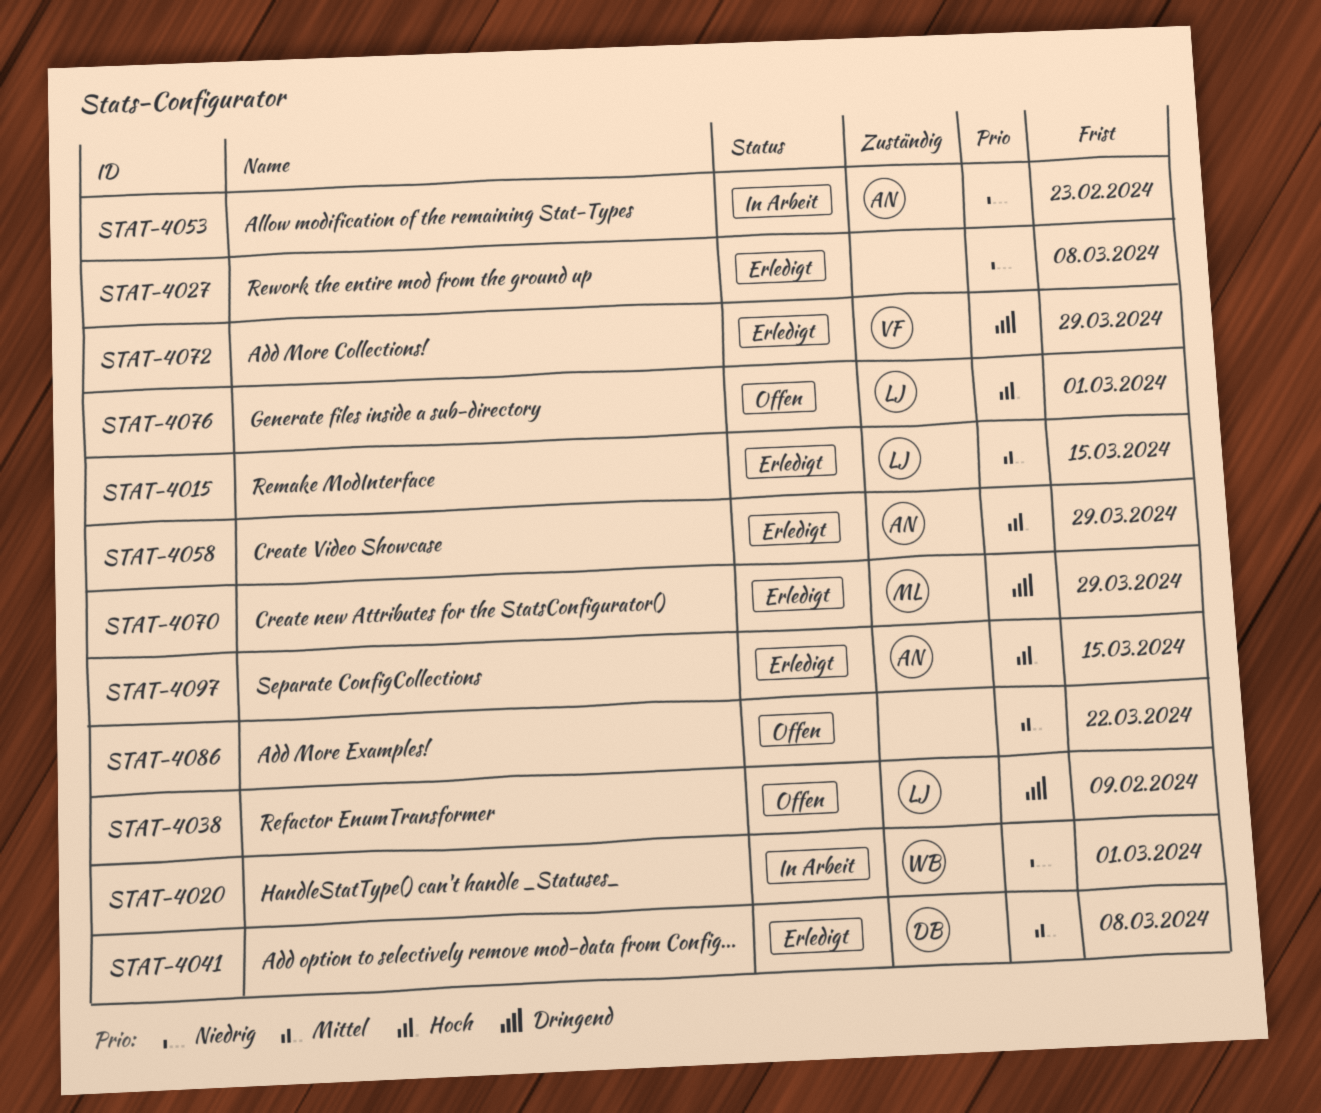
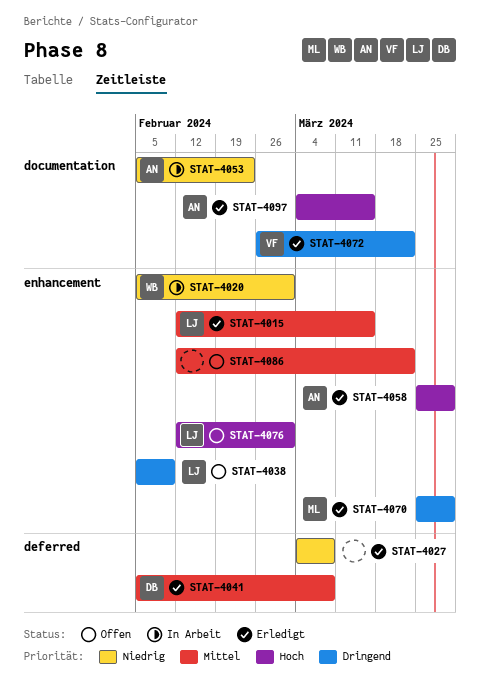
STAT-4072, due: Mar 29 -> Mar 22

